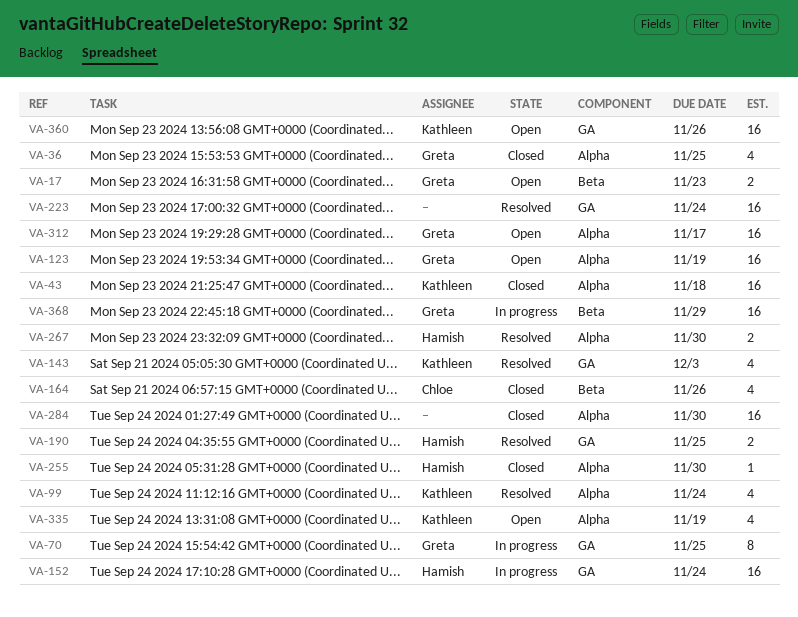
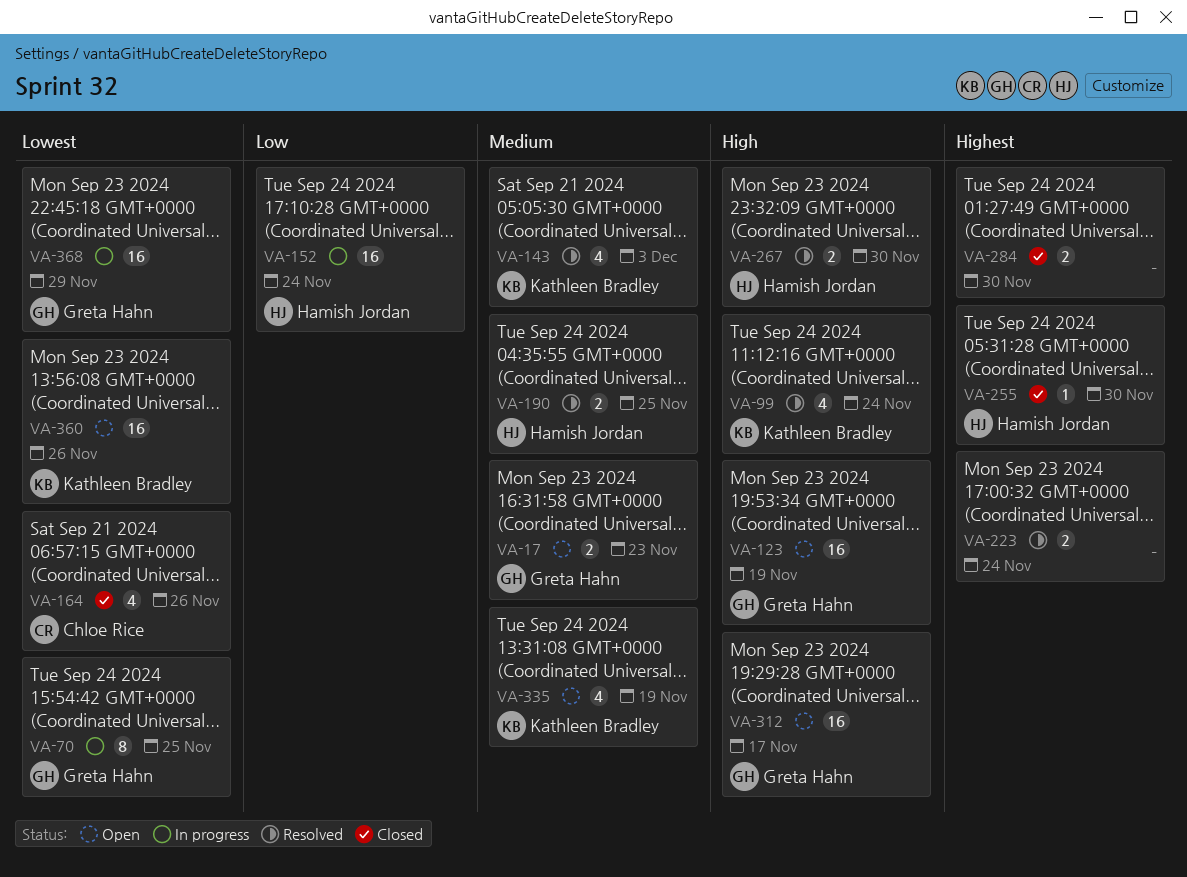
VA-36: present -> none
VA-43: present -> none
VA-223, estimate: 16 -> 2
VA-284, estimate: 16 -> 2

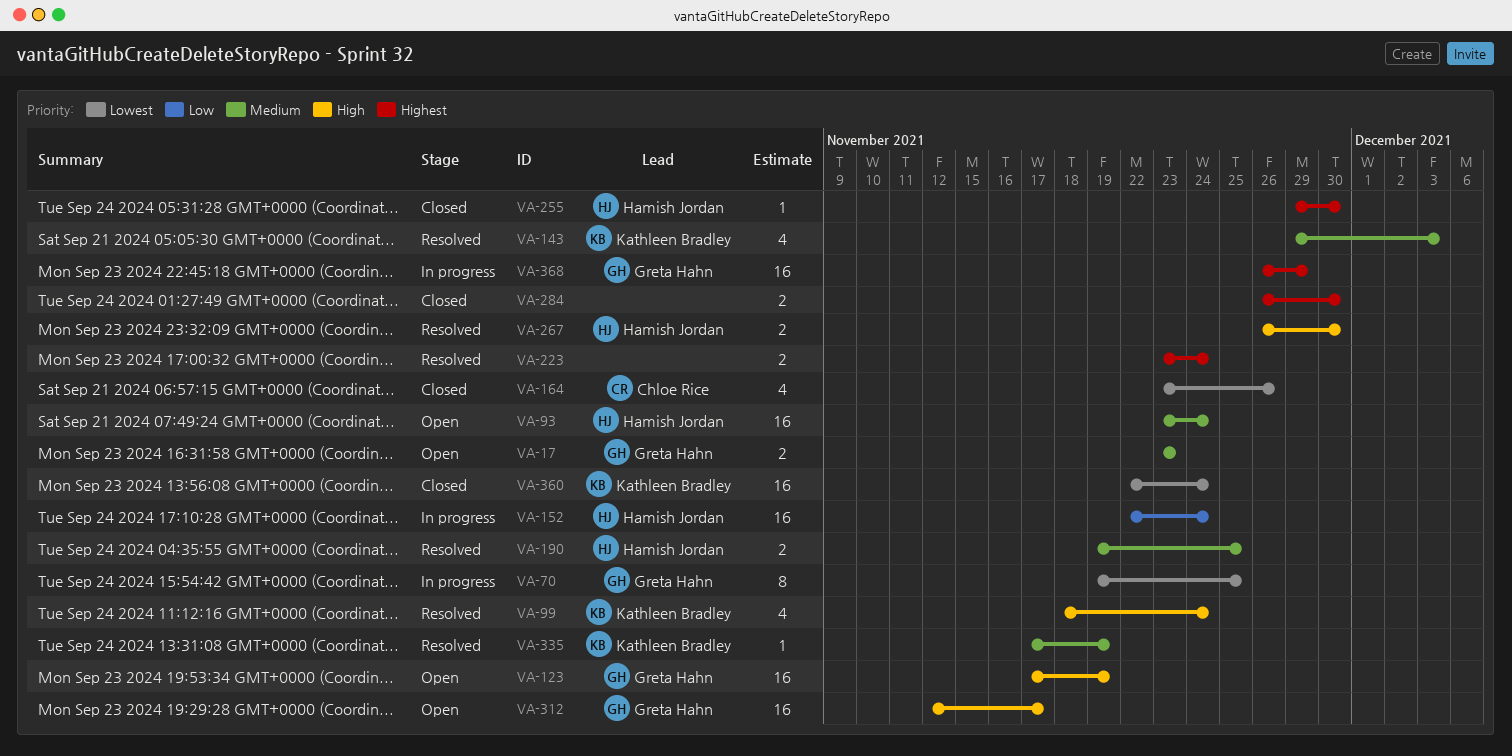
VA-93: none -> present
VA-335, status: Open -> Resolved
VA-335, estimate: 4 -> 1
VA-360, status: Open -> Closed
VA-360, due: Nov 26 -> Nov 24
VA-368, priority: Lowest -> Highest

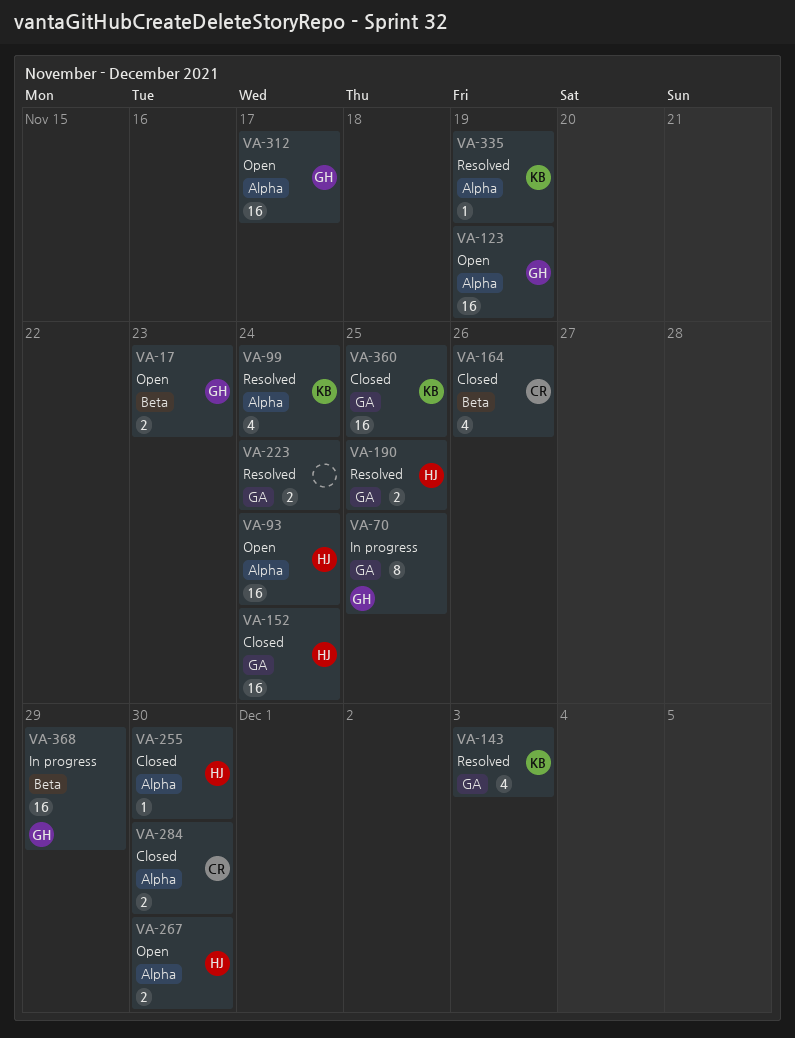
VA-152, status: In progress -> Closed
VA-267, status: Resolved -> Open
VA-284, owner: none -> Chloe Rice
VA-360, due: Nov 24 -> Nov 25

